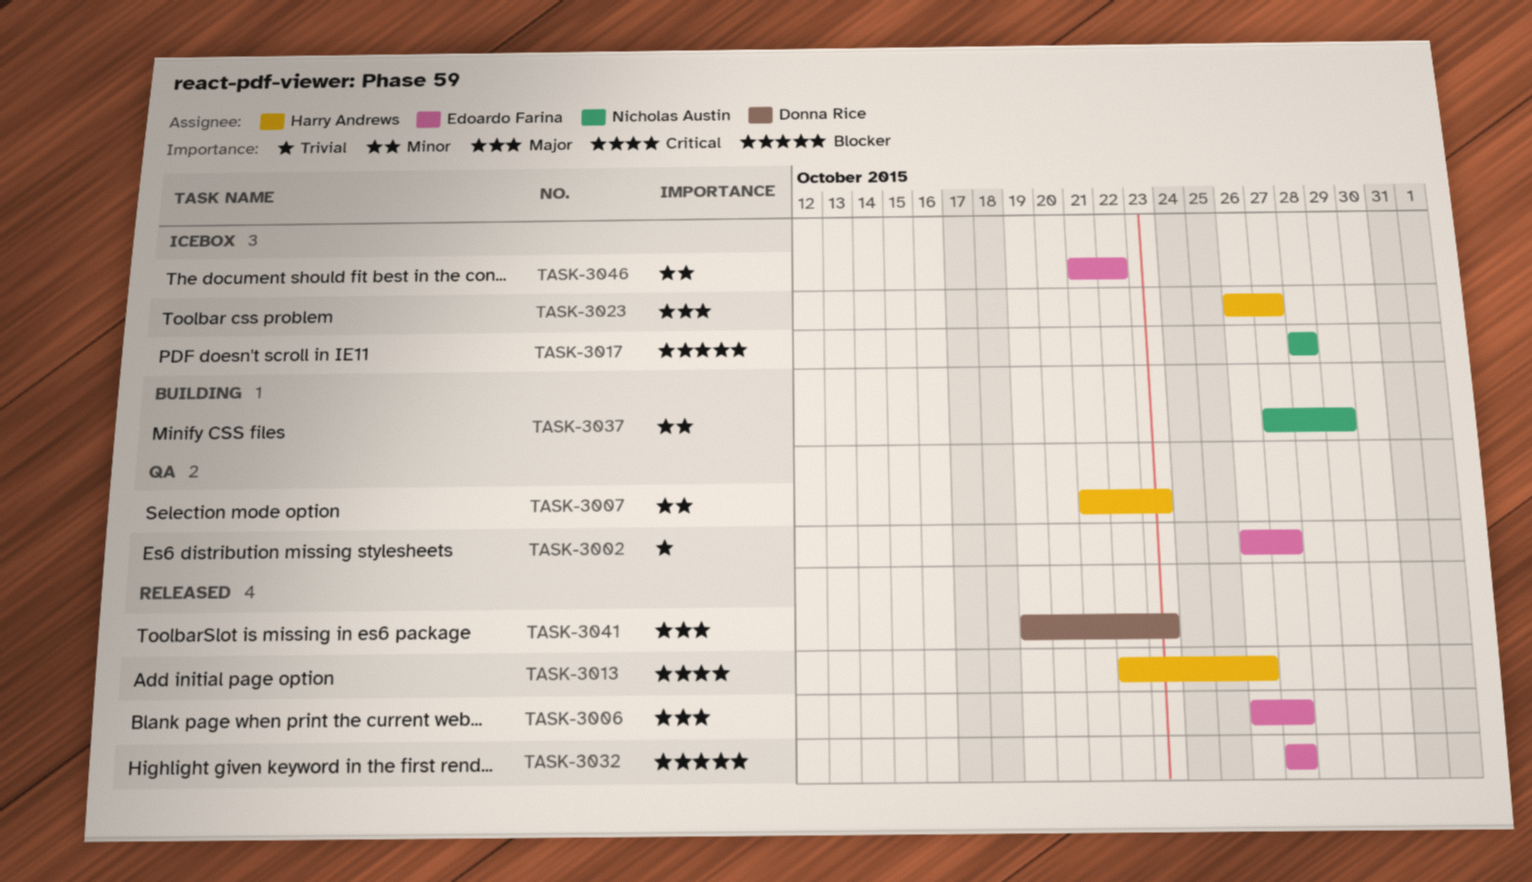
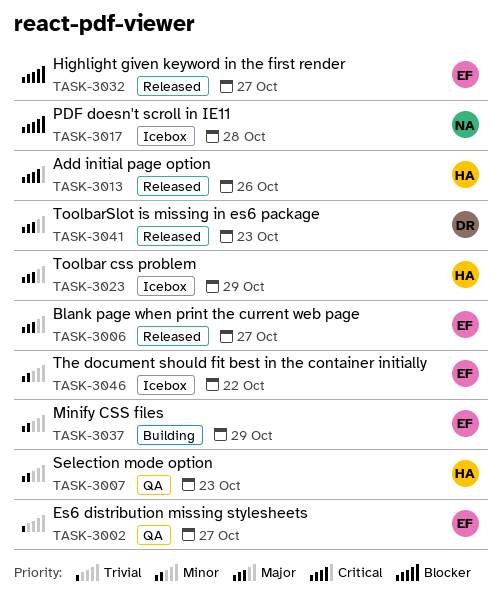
TASK-3023, due: Oct 27 -> Oct 29
TASK-3037, owner: Nicholas Austin -> Edoardo Farina

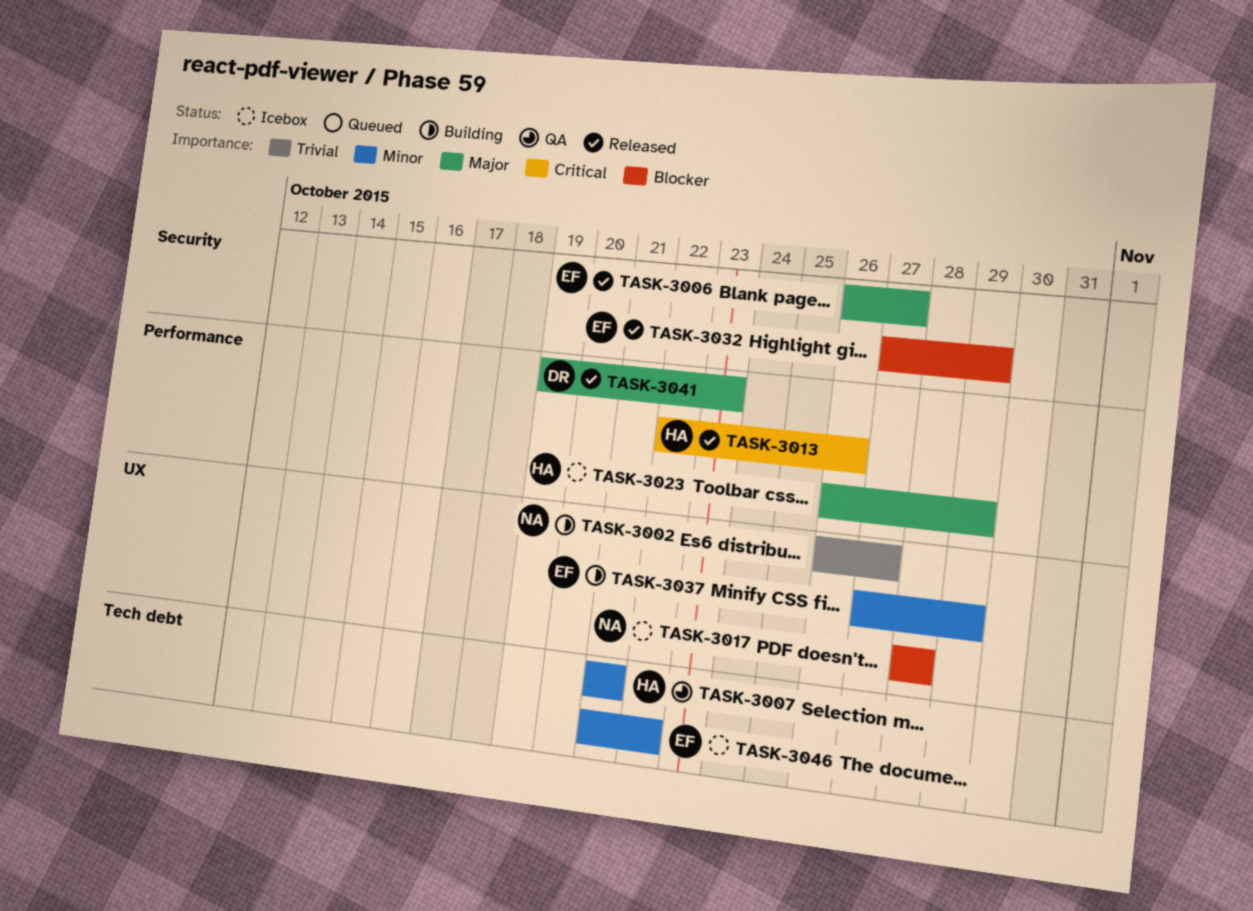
TASK-3002, status: QA -> Building
TASK-3002, owner: EF -> NA
TASK-3007, due: Oct 23 -> Oct 21
TASK-3032, due: Oct 27 -> Oct 29

